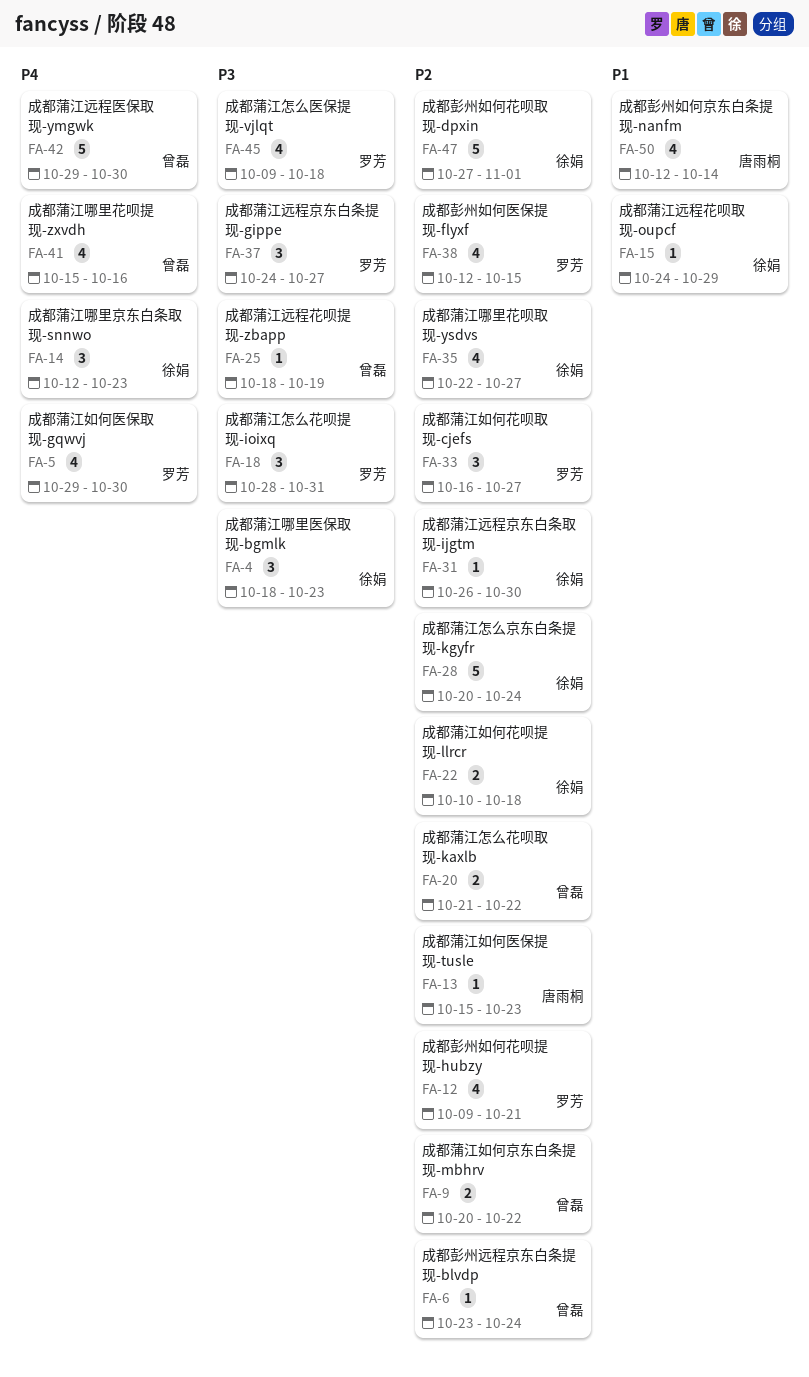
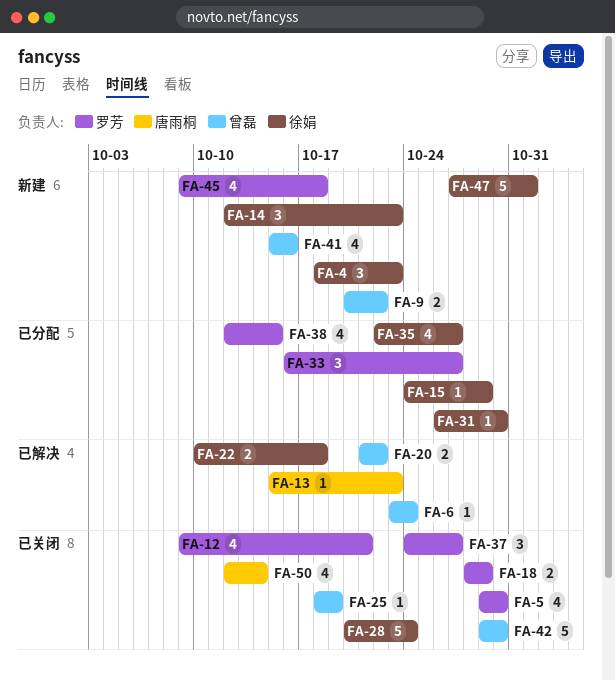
FA-18, estimate: 3 -> 2
FA-18, due: Oct 31 -> Oct 29

